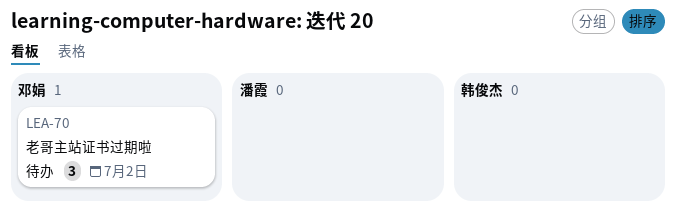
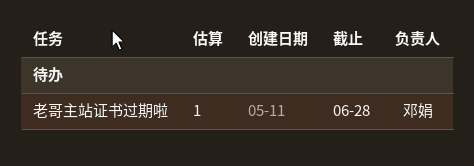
老哥主站证书过期啦, estimate: 3 -> 1
老哥主站证书过期啦, due: Jul 2 -> Jun 28

